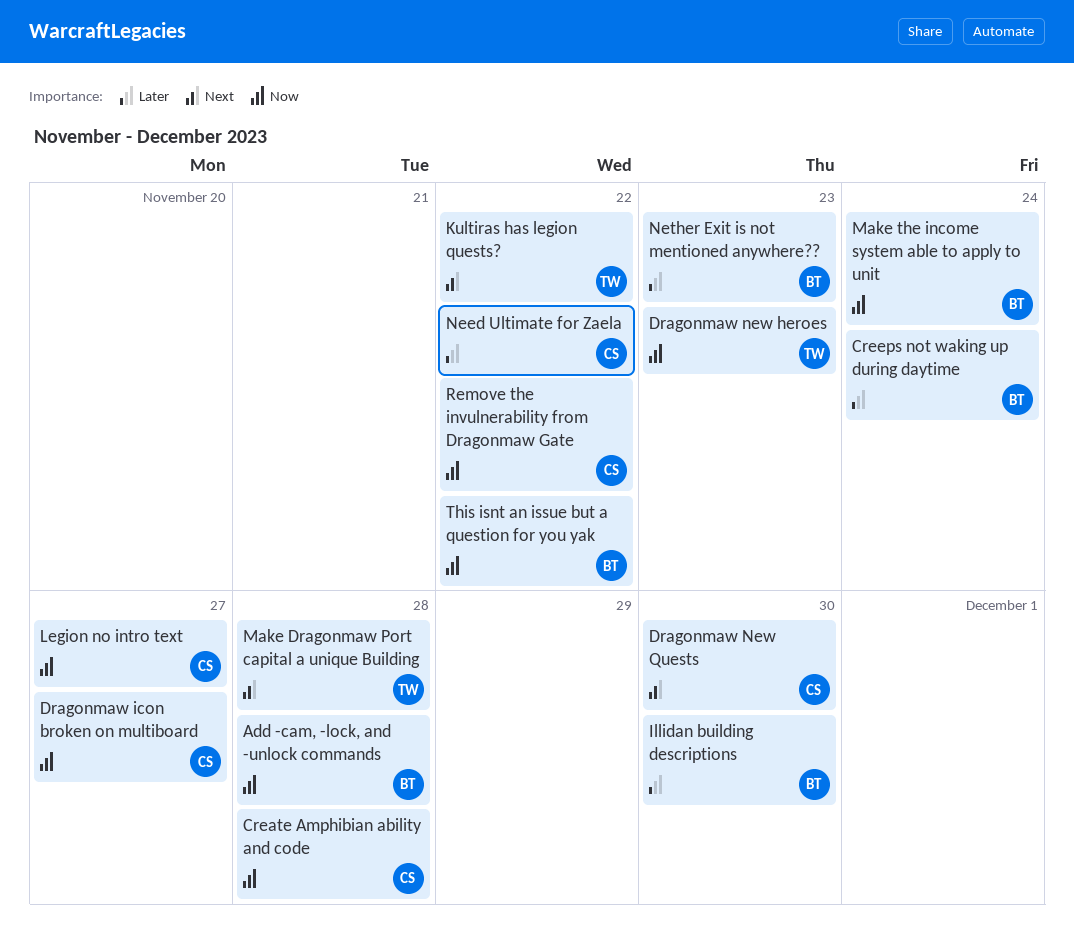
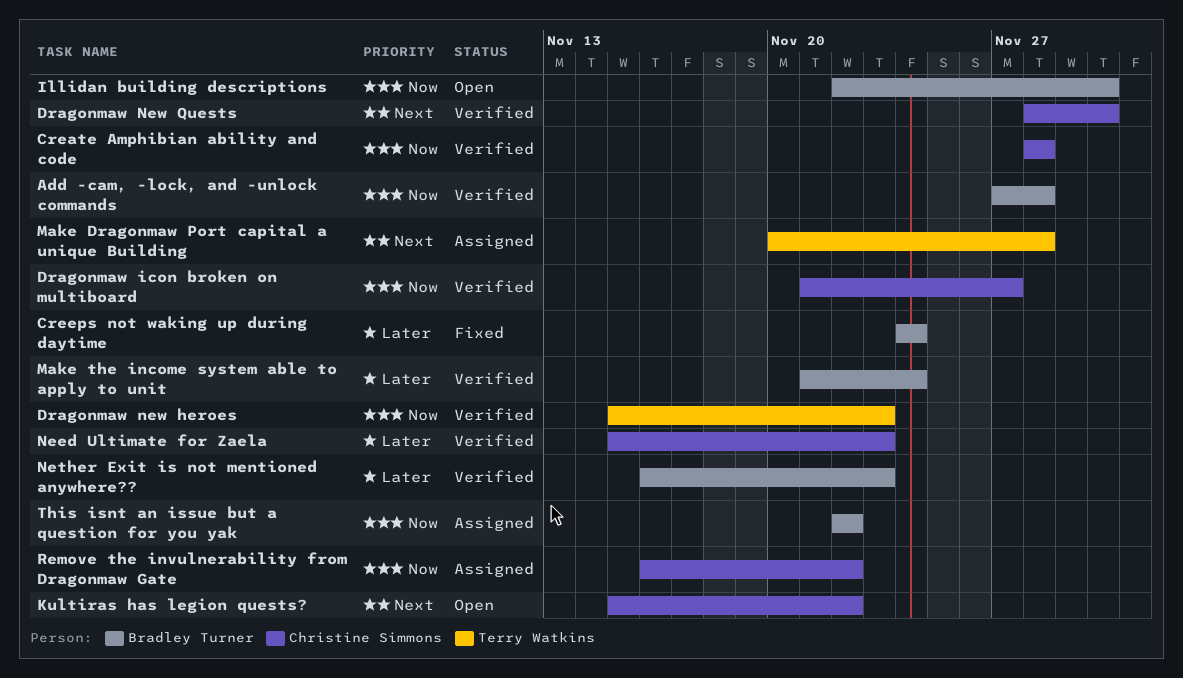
Illidan building descriptions, priority: Later -> Now
Kultiras has legion quests?, owner: Terry Watkins -> Christine Simmons
Legion no intro text: present -> none
Make the income system able to apply to unit, priority: Now -> Later
Need Ultimate for Zaela, due: Nov 22 -> Nov 23

